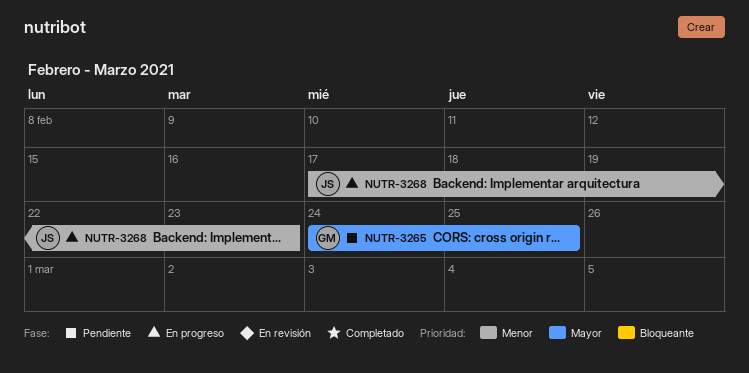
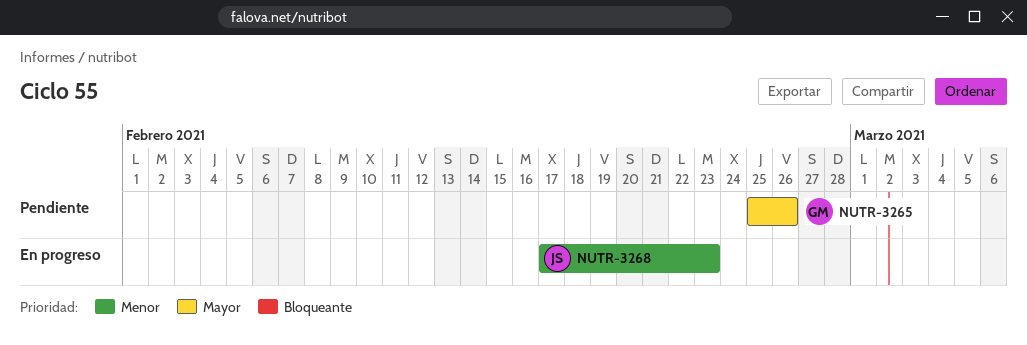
NUTR-3265, start: Feb 24 -> Feb 25
NUTR-3265, due: Feb 25 -> Feb 26

